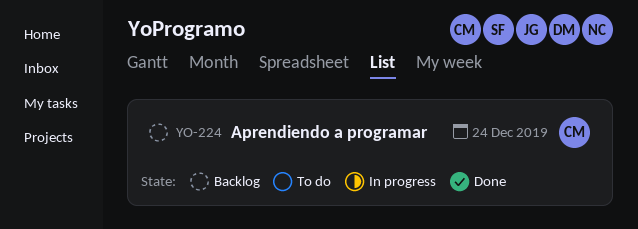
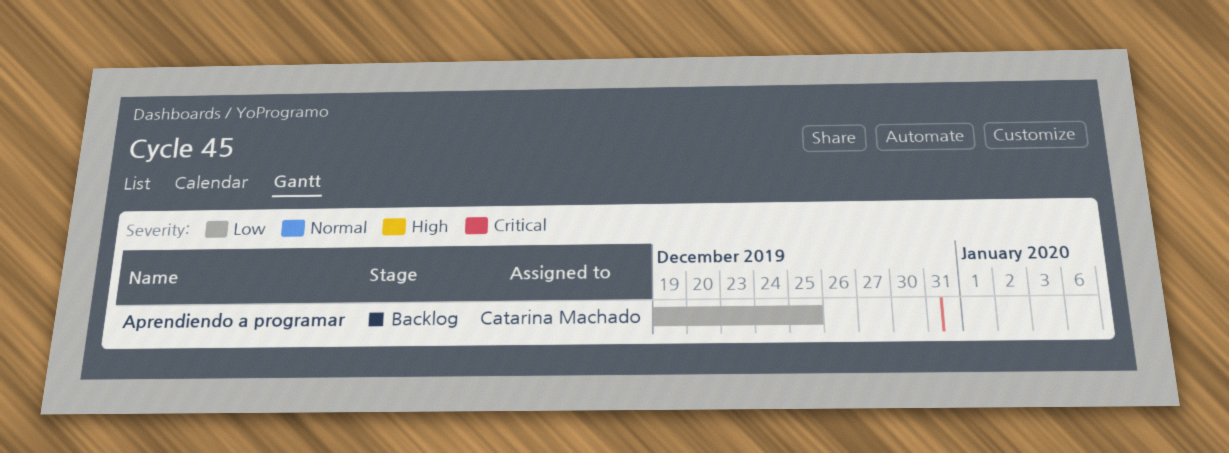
Aprendiendo a programar, due: Dec 24 -> Dec 25

